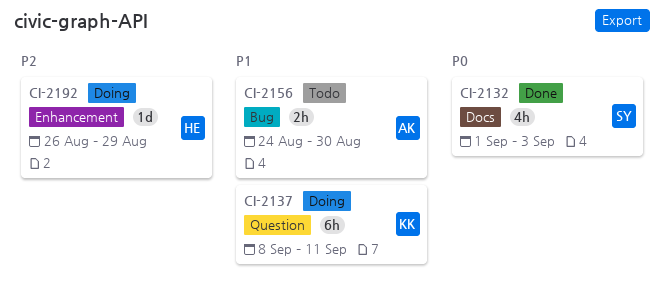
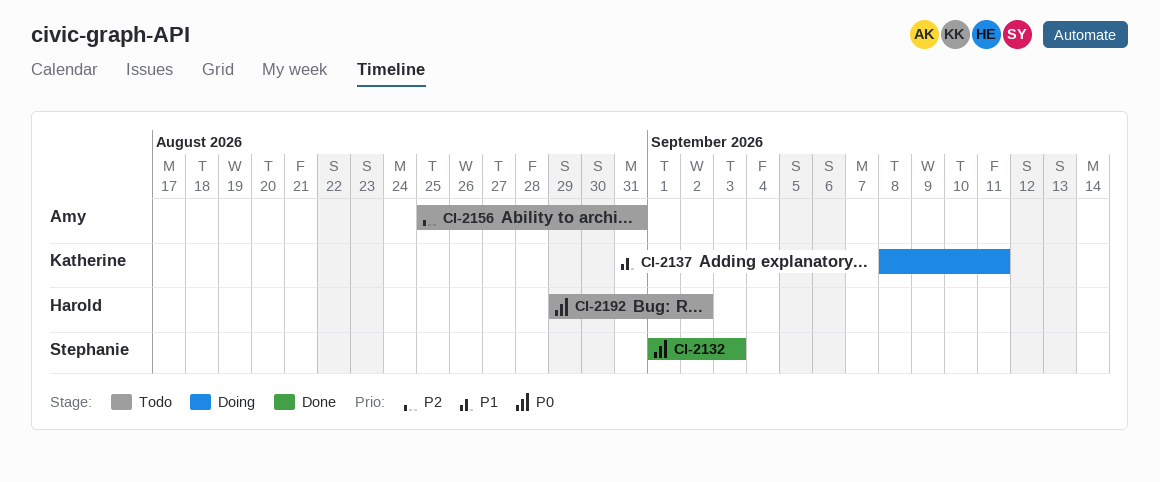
CI-2156, priority: P1 -> P2
CI-2156, start: Aug 24 -> Aug 25
CI-2156, due: Aug 30 -> Aug 31
CI-2192, status: Doing -> Todo
CI-2192, priority: P2 -> P0
CI-2192, start: Aug 26 -> Aug 29
CI-2192, due: Aug 29 -> Sep 2

